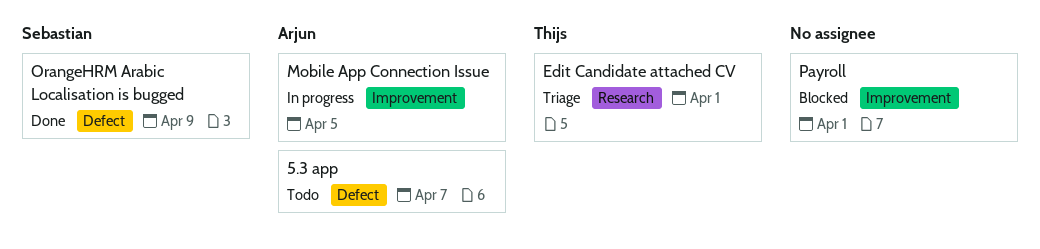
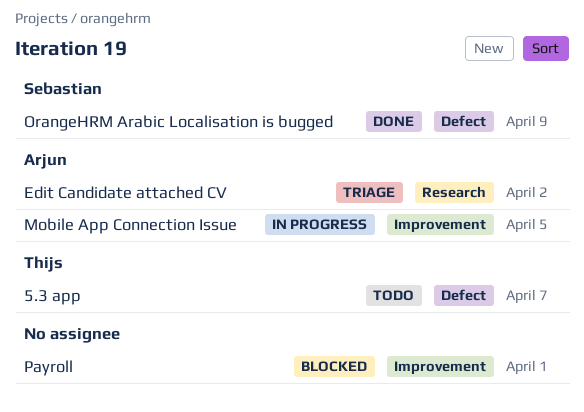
5.3 app, owner: Arjun -> Thijs
Edit Candidate attached CV, owner: Thijs -> Arjun
Edit Candidate attached CV, due: Apr 1 -> Apr 2

